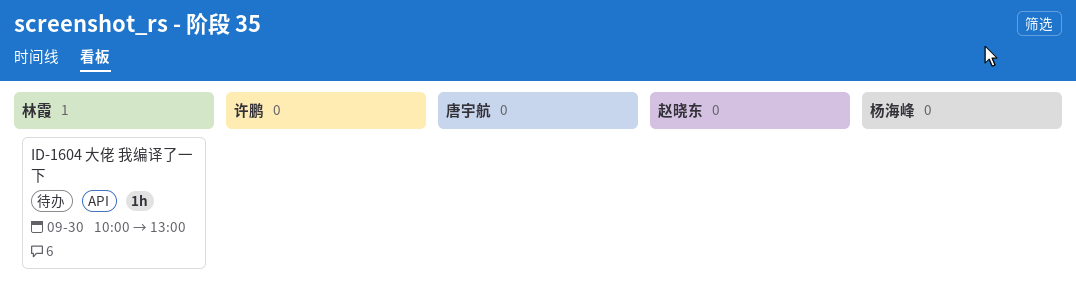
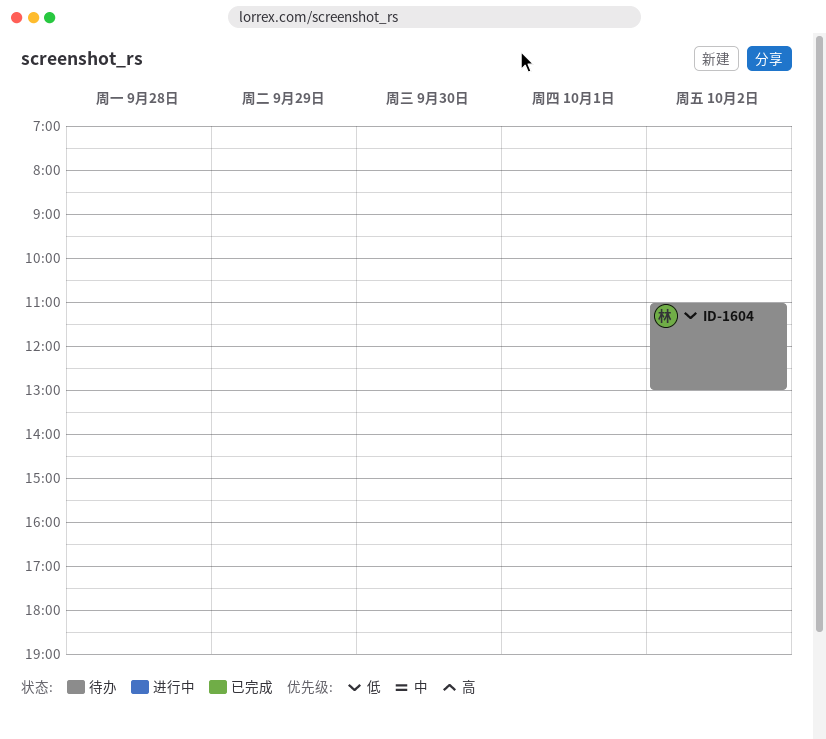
ID-1604, day: Sep 30 -> Oct 2
ID-1604, begins: 10:00 -> 11:00

